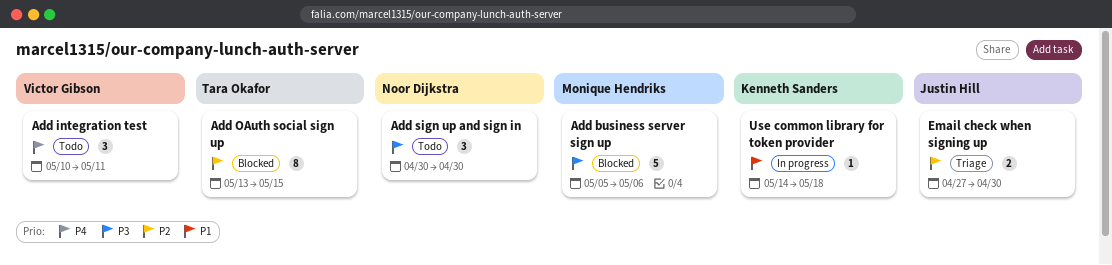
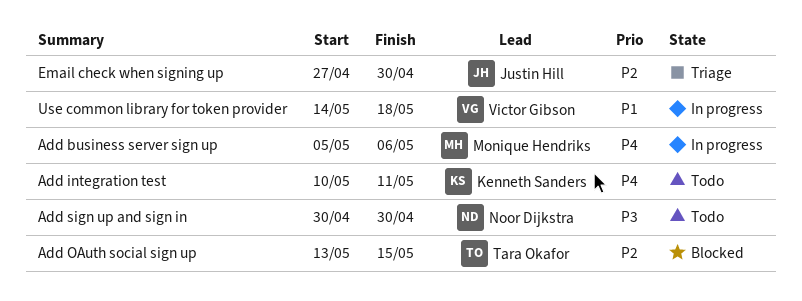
Add business server sign up, status: Blocked -> In progress
Add business server sign up, priority: P3 -> P4
Add integration test, owner: Victor Gibson -> Kenneth Sanders
Use common library for token provider, owner: Kenneth Sanders -> Victor Gibson

